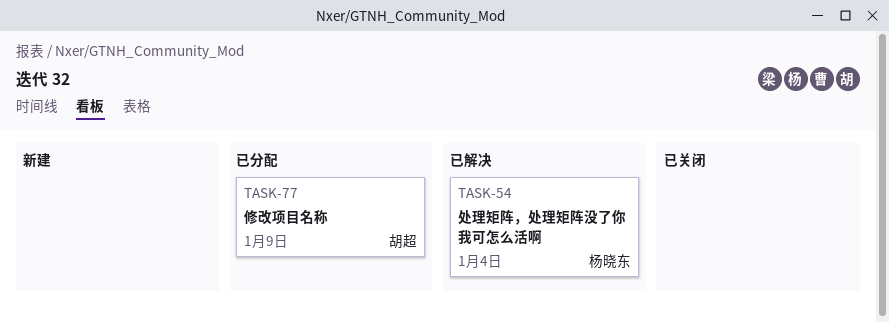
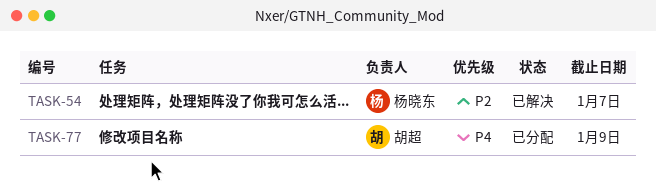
TASK-54, due: Jan 4 -> Jan 7

